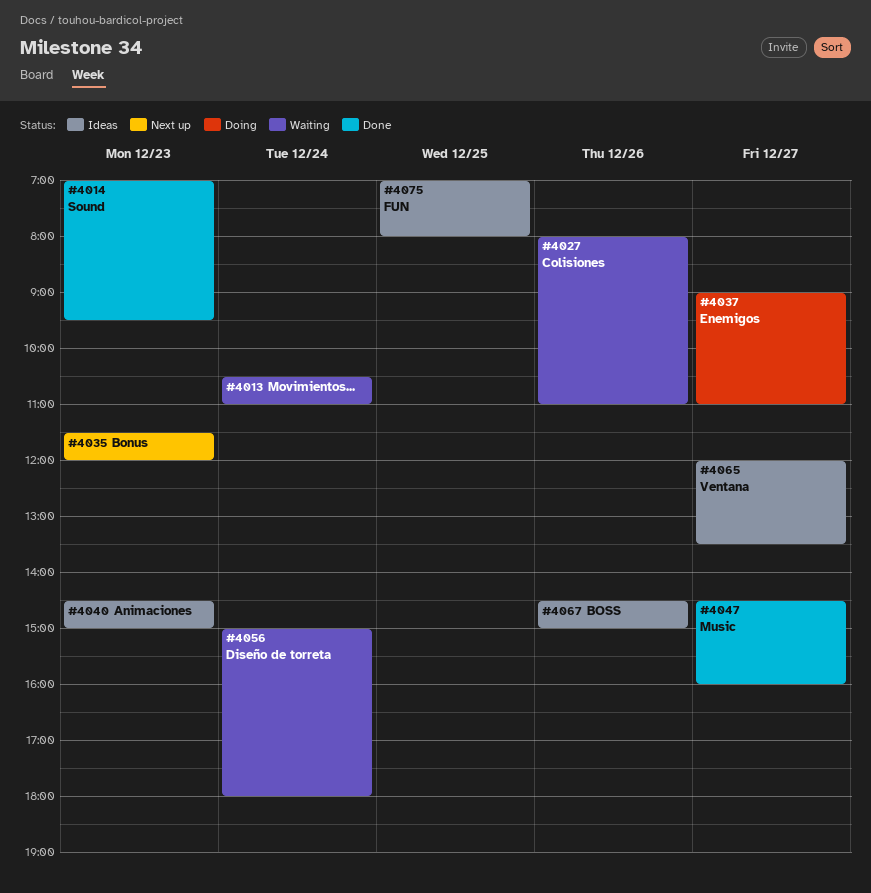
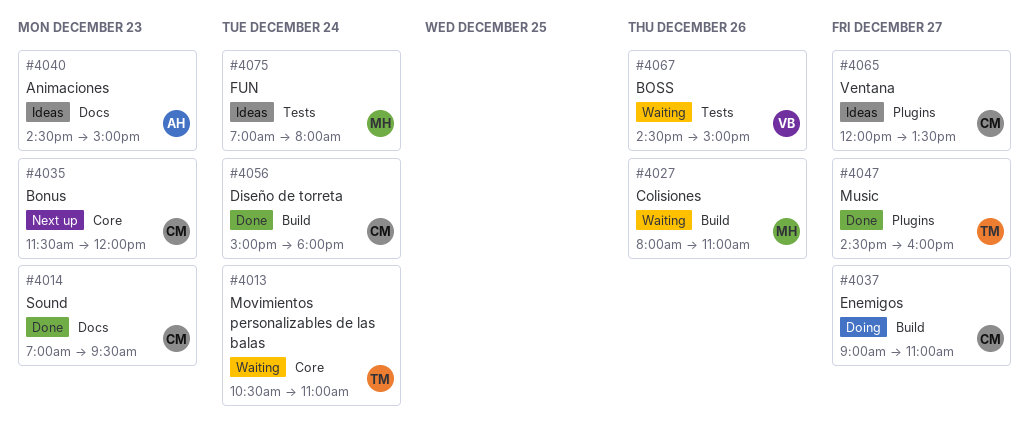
#4056, status: Waiting -> Done
#4067, status: Ideas -> Waiting
#4075, day: Dec 25 -> Dec 24

